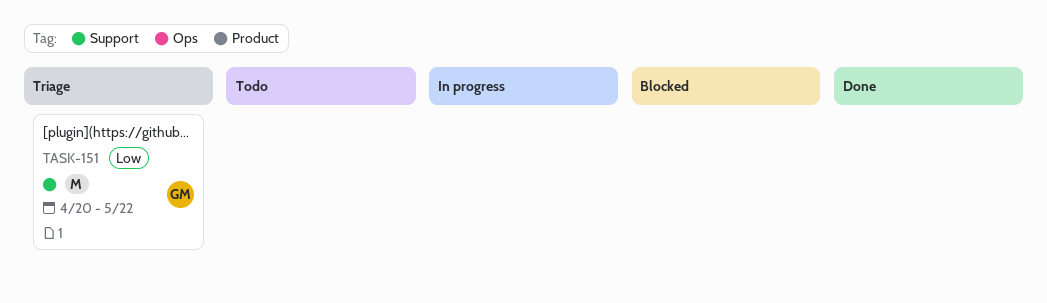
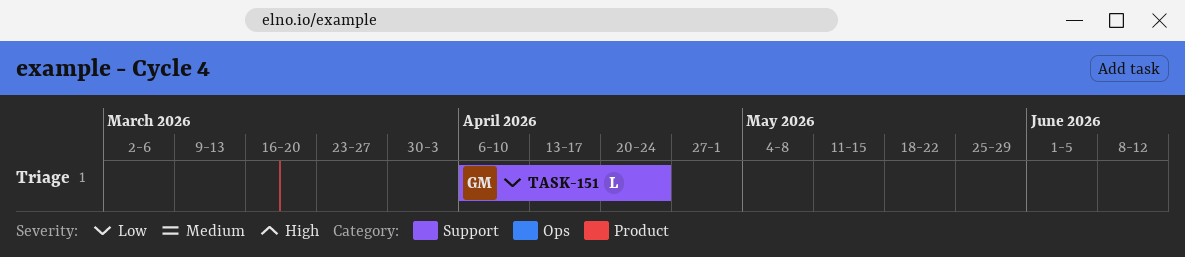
TASK-151, estimate: M -> L
TASK-151, start: Apr 20 -> Apr 6
TASK-151, due: May 22 -> Apr 24

